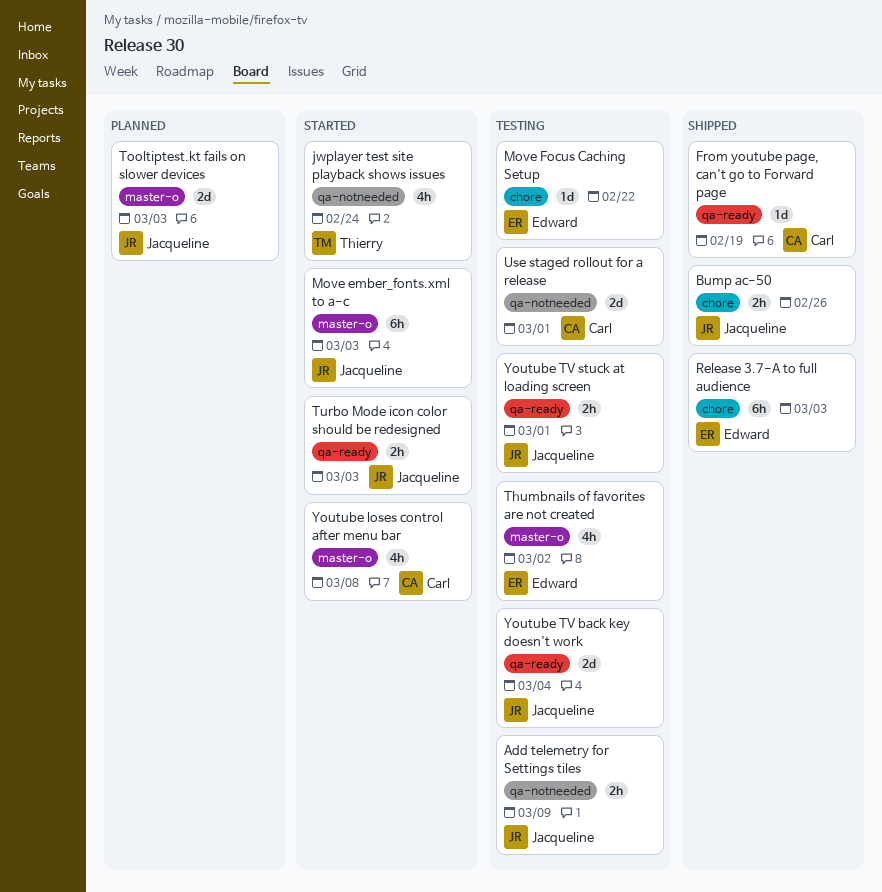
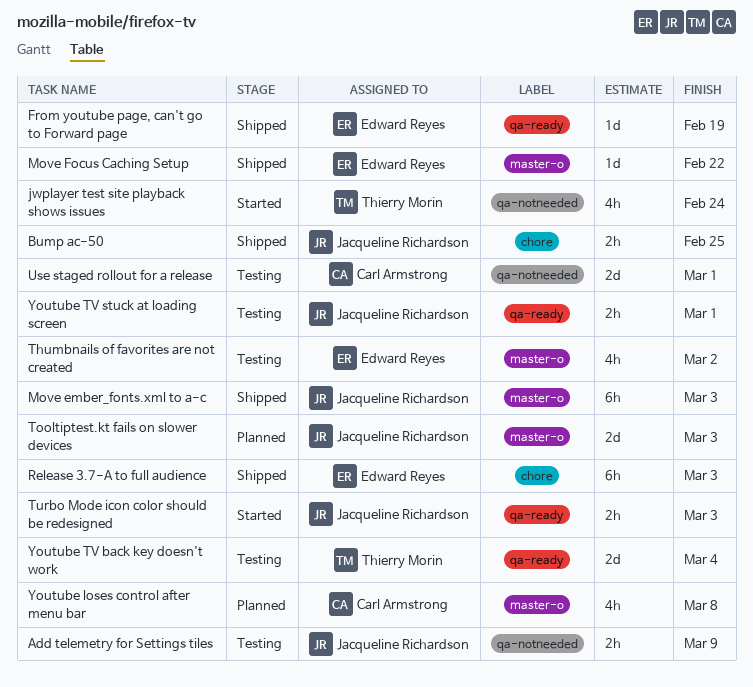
Bump ac-50, due: Feb 26 -> Feb 25
From youtube page, can't go to Forward page, owner: Carl Armstrong -> Edward Reyes
Move ember_fonts.xml to a-c, status: Started -> Shipped
Move Focus Caching Setup, status: Testing -> Shipped
Move Focus Caching Setup, label: chore -> master-o
Youtube loses control after menu bar, status: Started -> Planned
Youtube TV back key doesn't work, owner: Jacqueline Richardson -> Thierry Morin

